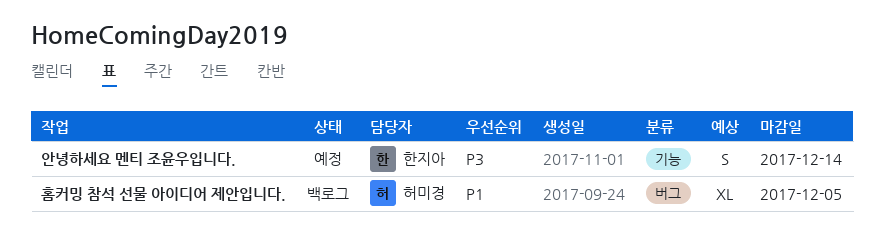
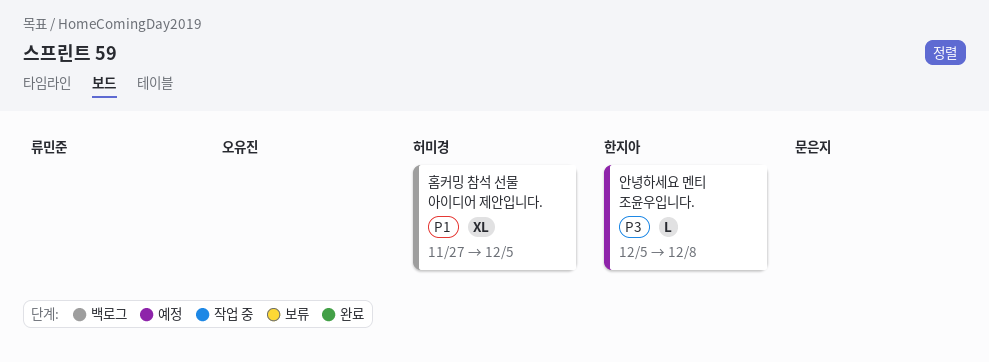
안녕하세요 멘티 조윤우입니다., estimate: S -> L
안녕하세요 멘티 조윤우입니다., due: Dec 14 -> Dec 8

